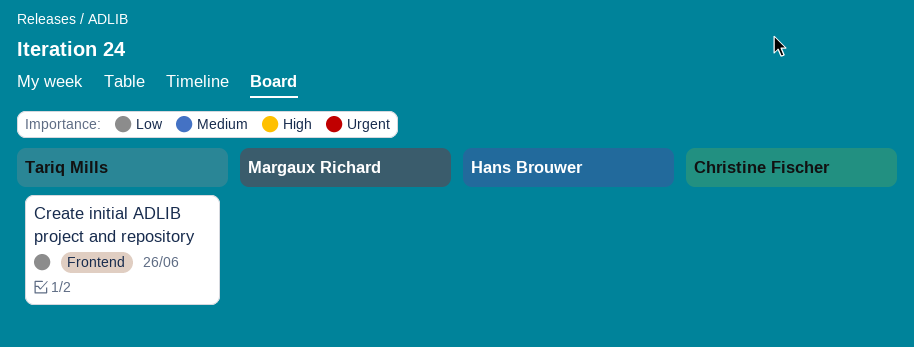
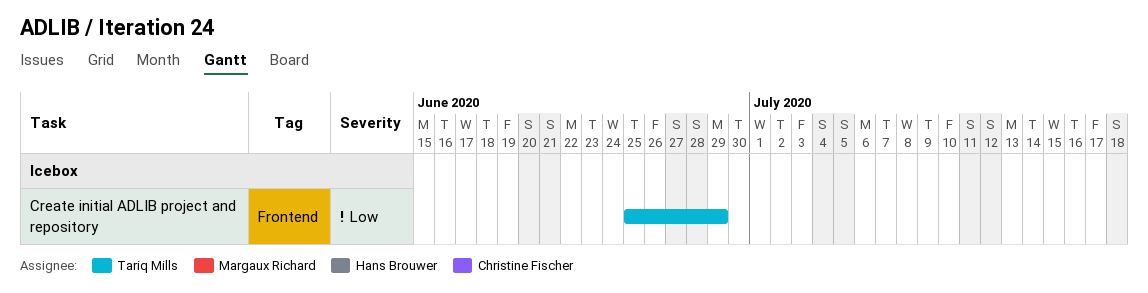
Create initial ADLIB project and repository, due: Jun 26 -> Jun 29

